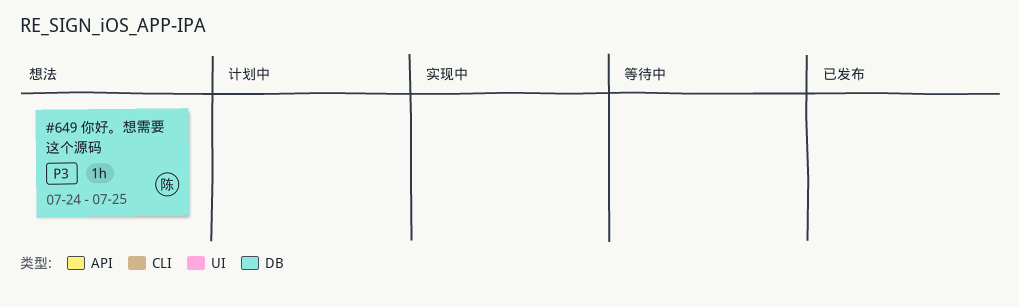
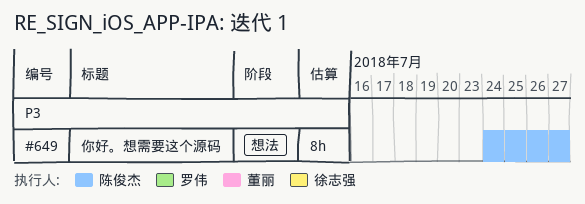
#649, estimate: 1h -> 8h
#649, due: Jul 25 -> Jul 27

